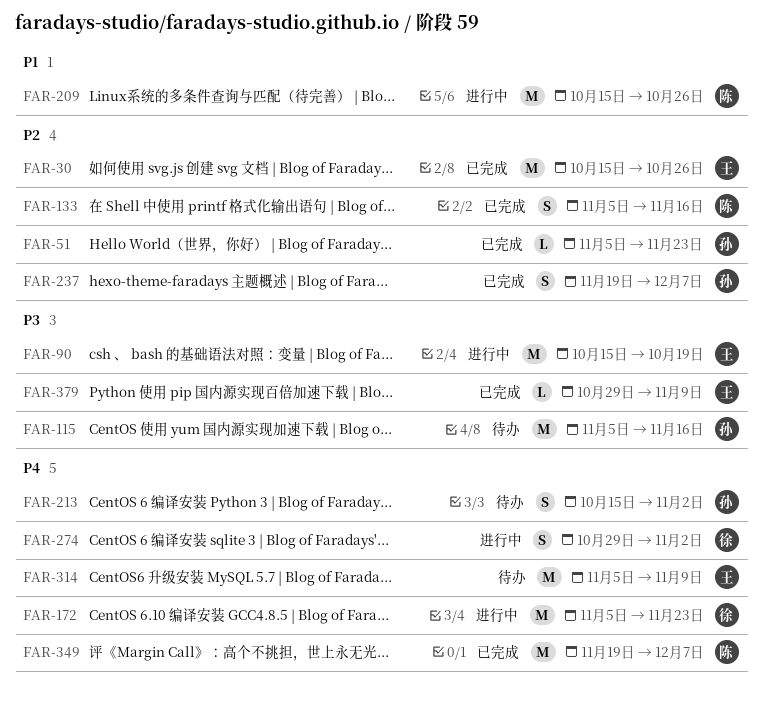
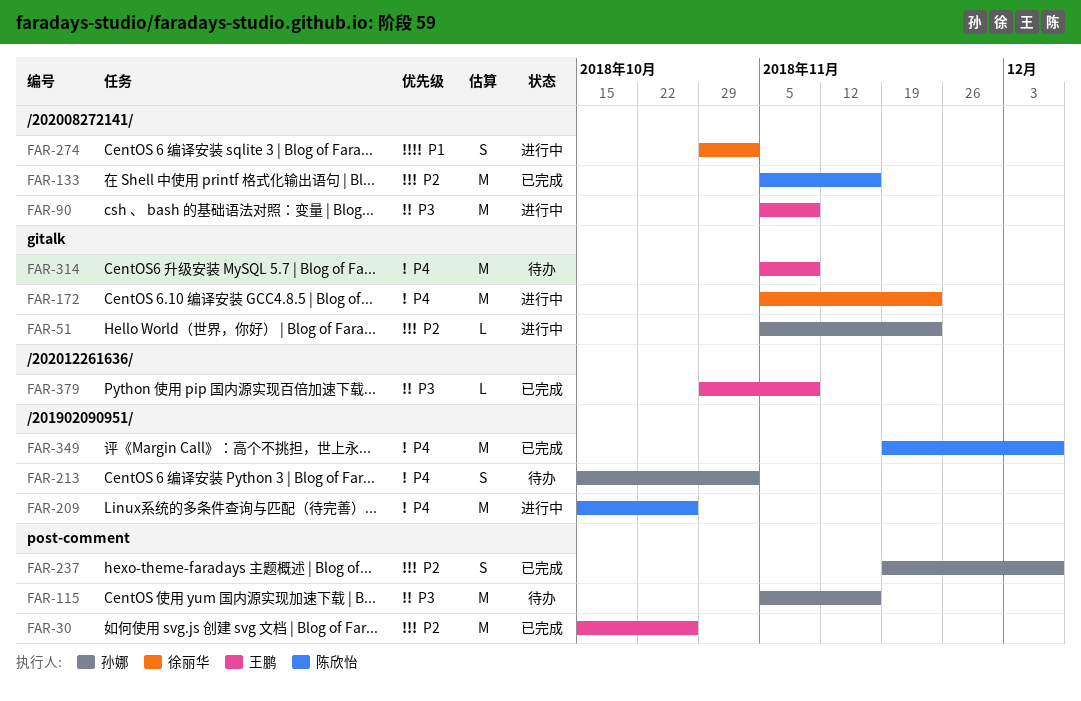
FAR-51, status: 已完成 -> 进行中
FAR-90, start: Oct 15 -> Nov 5
FAR-90, due: Oct 19 -> Nov 9
FAR-133, estimate: S -> M
FAR-209, priority: P1 -> P4
FAR-274, priority: P4 -> P1

